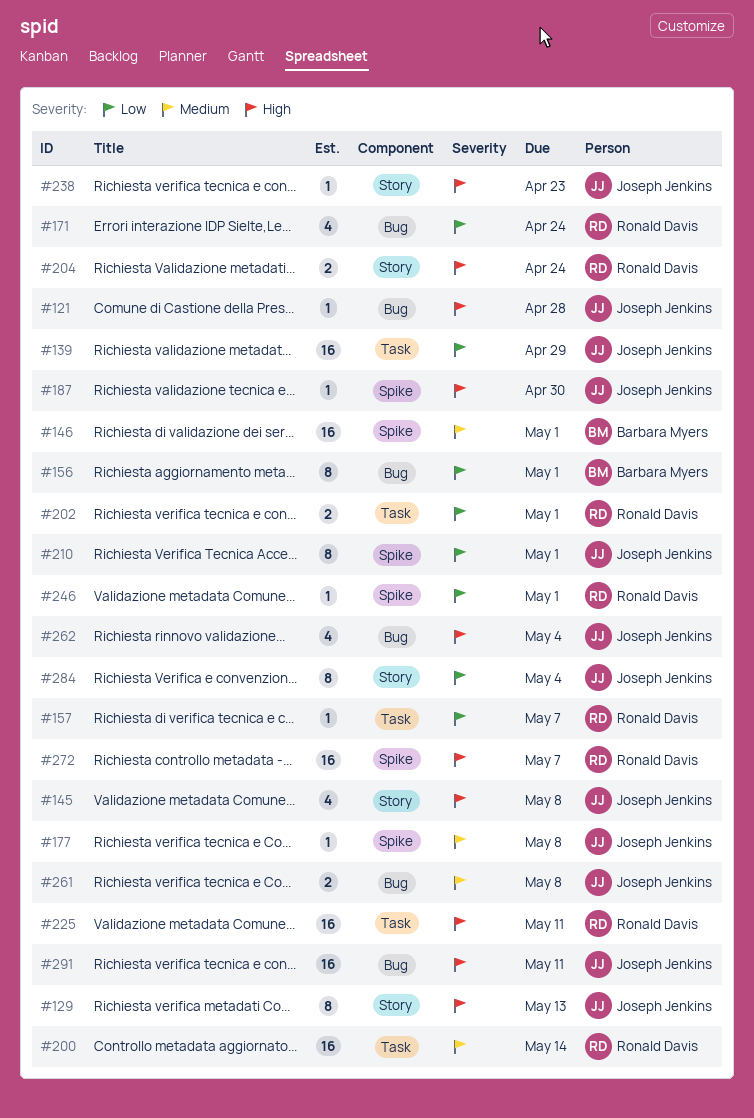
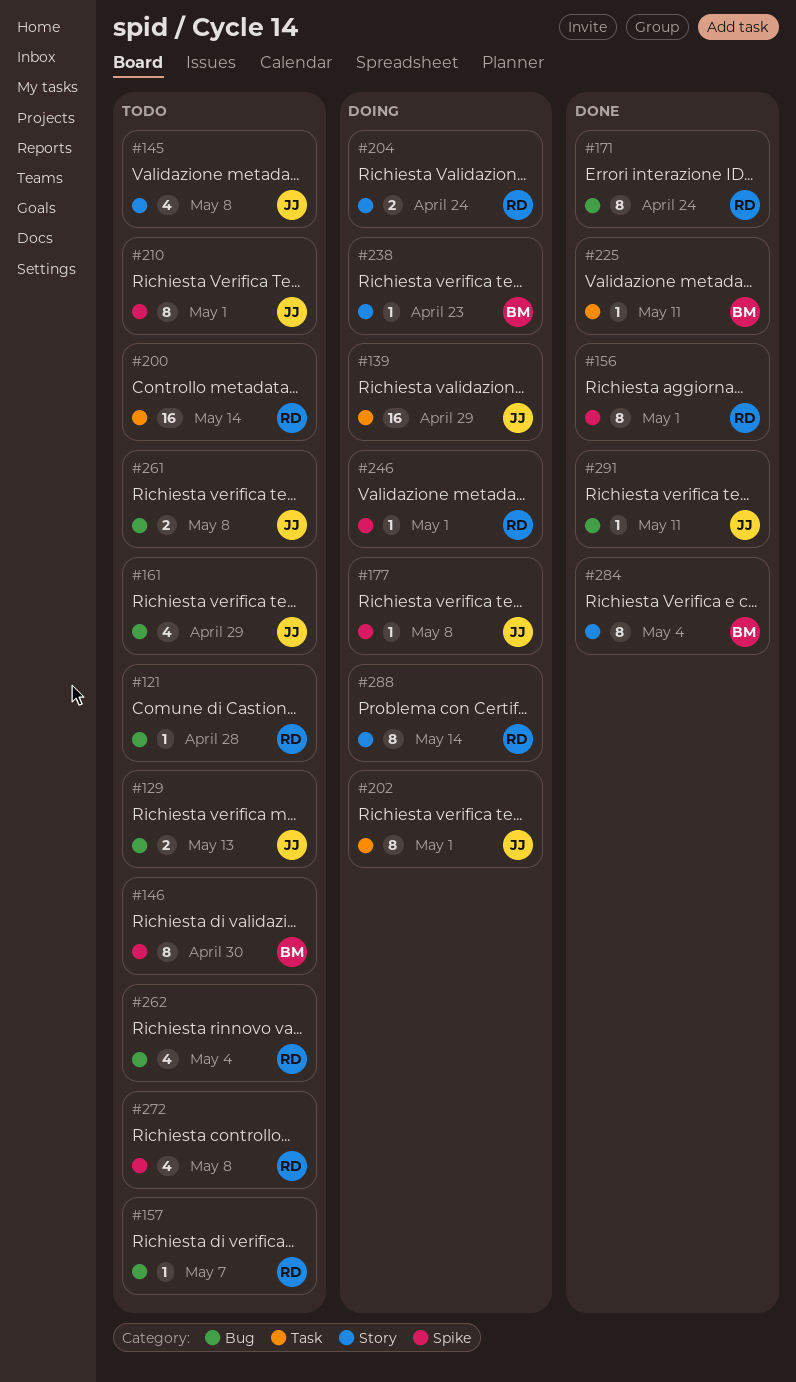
#121, owner: Joseph Jenkins -> Ronald Davis
#129, label: Story -> Bug
#129, estimate: 8 -> 2
#146, estimate: 16 -> 8
#146, due: May 1 -> Apr 30
#156, owner: Barbara Myers -> Ronald Davis
#156, label: Bug -> Spike
#157, label: Task -> Bug
#161: none -> present
#171, estimate: 4 -> 8
#187: present -> none
#202, owner: Ronald Davis -> Joseph Jenkins
#202, estimate: 2 -> 8
#225, owner: Ronald Davis -> Barbara Myers
#225, estimate: 16 -> 1
#238, owner: Joseph Jenkins -> Barbara Myers
#262, owner: Joseph Jenkins -> Ronald Davis
#272, estimate: 16 -> 4
#272, due: May 7 -> May 8
#284, owner: Joseph Jenkins -> Barbara Myers
#288: none -> present
#291, estimate: 16 -> 1

